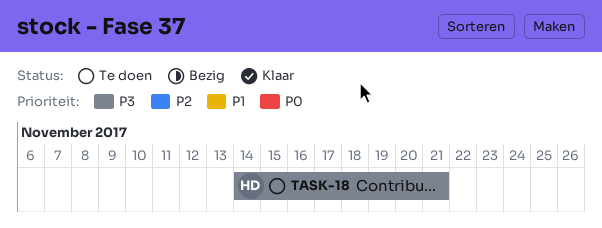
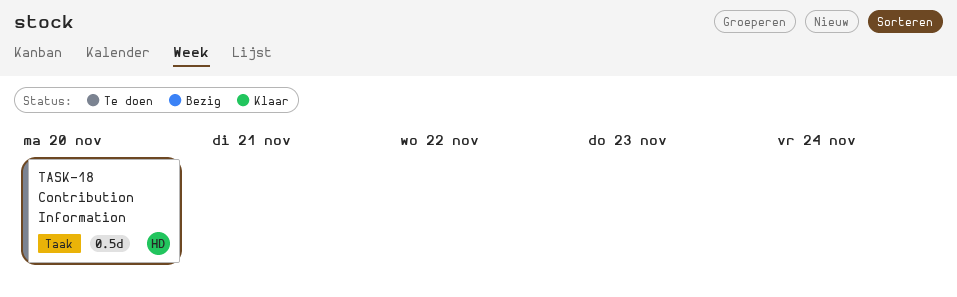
TASK-18, due: Nov 21 -> Nov 20

